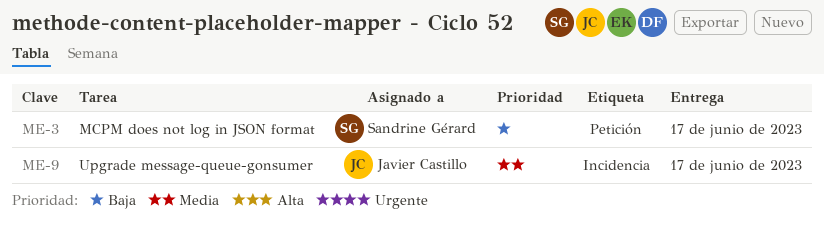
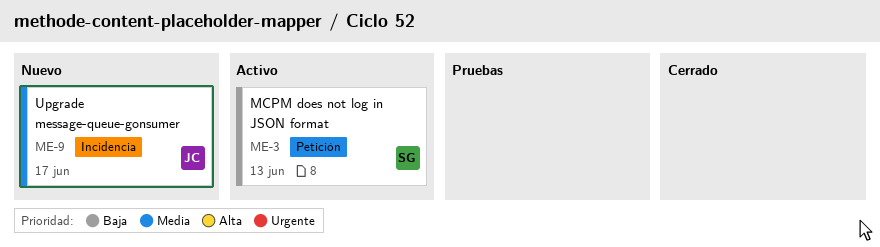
ME-3, due: Jun 17 -> Jun 13

